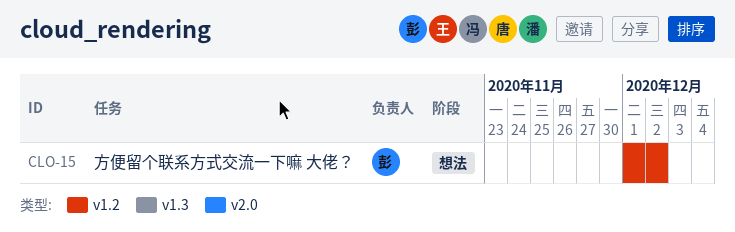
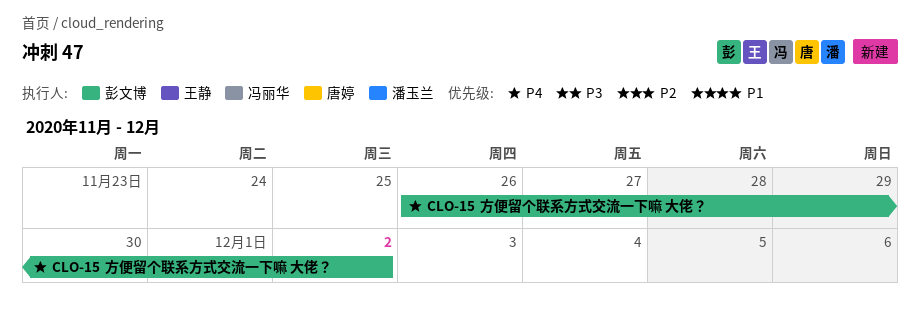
CLO-15, start: Dec 1 -> Nov 26

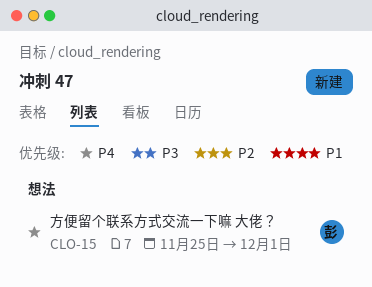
CLO-15, start: Nov 26 -> Nov 25
CLO-15, due: Dec 2 -> Dec 1

